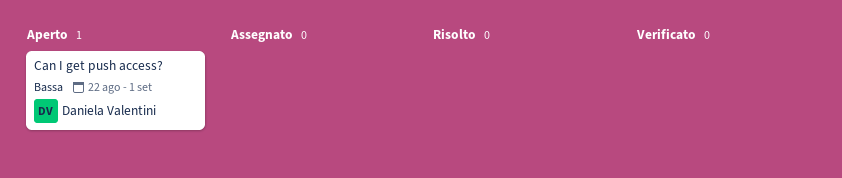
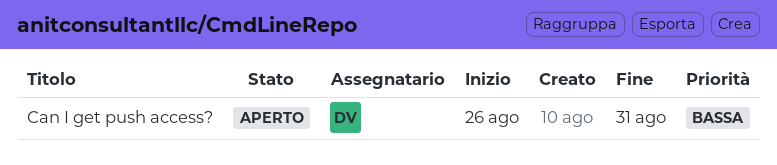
Can I get push access?, start: Aug 22 -> Aug 26
Can I get push access?, due: Sep 1 -> Aug 31

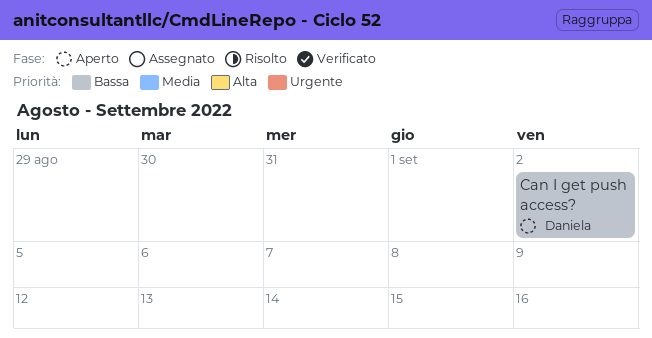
Can I get push access?, due: Aug 31 -> Sep 2

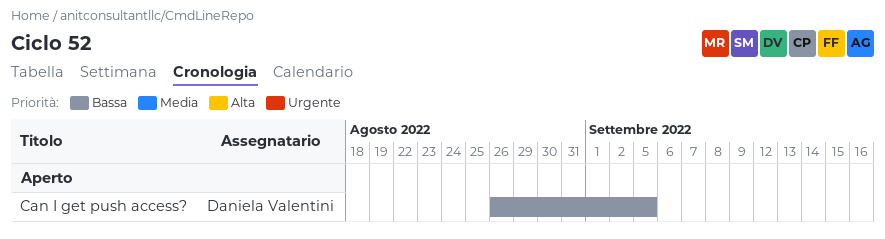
Can I get push access?, due: Sep 2 -> Sep 5

